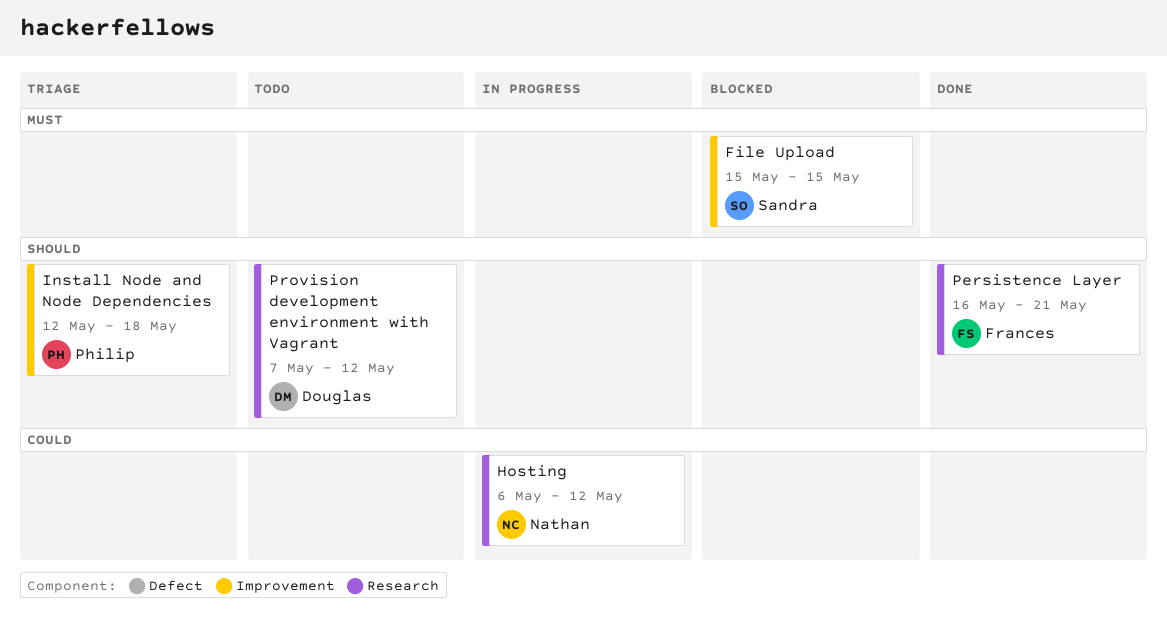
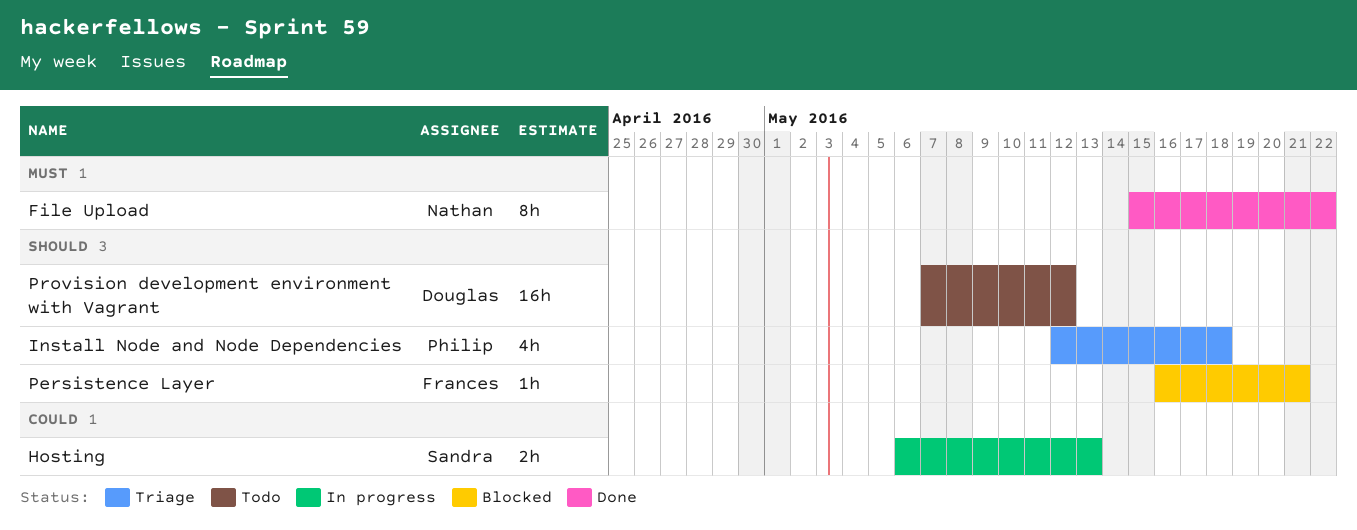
File Upload, status: Blocked -> Done
File Upload, owner: Sandra -> Nathan
File Upload, due: May 15 -> May 22
Hosting, owner: Nathan -> Sandra
Hosting, due: May 12 -> May 13
Persistence Layer, status: Done -> Blocked

